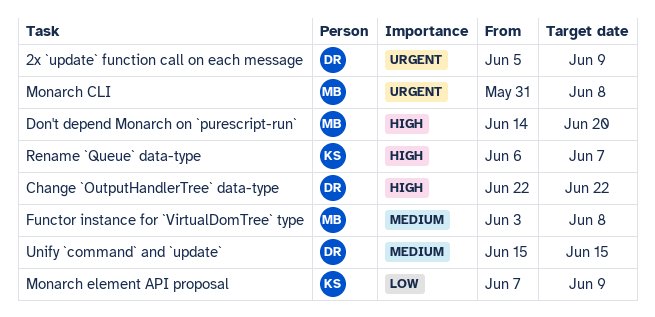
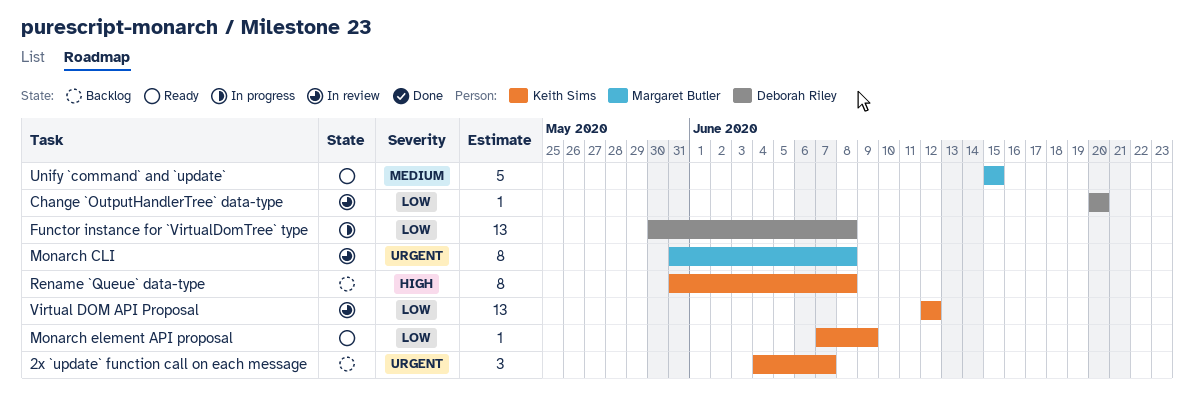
2x `update` function call on each message, owner: Deborah Riley -> Keith Sims
2x `update` function call on each message, start: Jun 5 -> Jun 4
2x `update` function call on each message, due: Jun 9 -> Jun 7
Change `OutputHandlerTree` data-type, priority: High -> Low
Change `OutputHandlerTree` data-type, start: Jun 22 -> Jun 20
Change `OutputHandlerTree` data-type, due: Jun 22 -> Jun 20
Don't depend Monarch on `purescript-run`: present -> none
Functor instance for `VirtualDomTree` type, owner: Margaret Butler -> Deborah Riley
Functor instance for `VirtualDomTree` type, priority: Medium -> Low
Functor instance for `VirtualDomTree` type, start: Jun 3 -> May 30
Rename `Queue` data-type, start: Jun 6 -> May 31
Rename `Queue` data-type, due: Jun 7 -> Jun 8
Unify `command` and `update`, owner: Deborah Riley -> Margaret Butler
Virtual DOM API Proposal: none -> present

